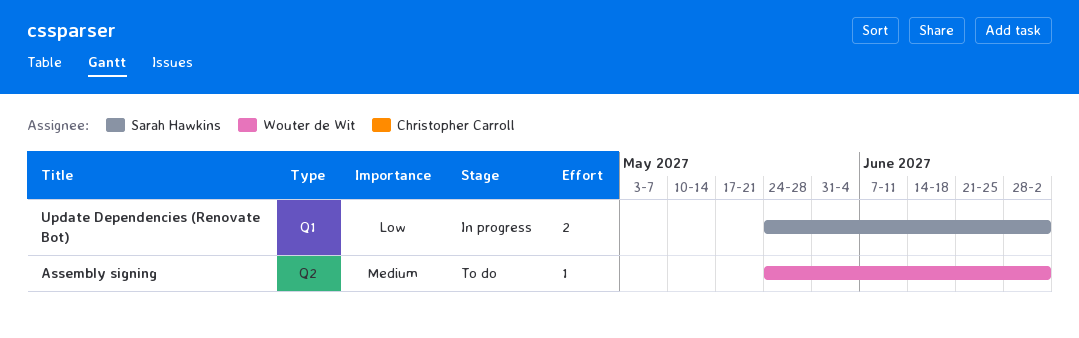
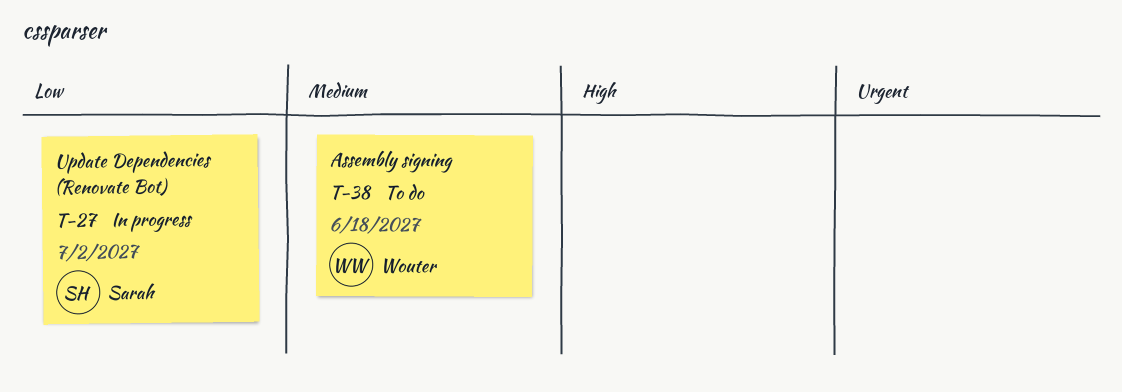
Assembly signing, due: Jul 2 -> Jun 18

